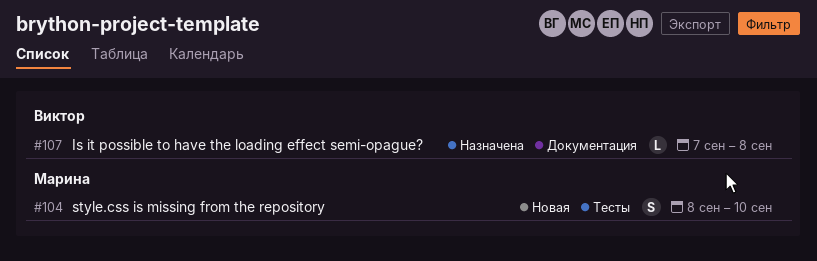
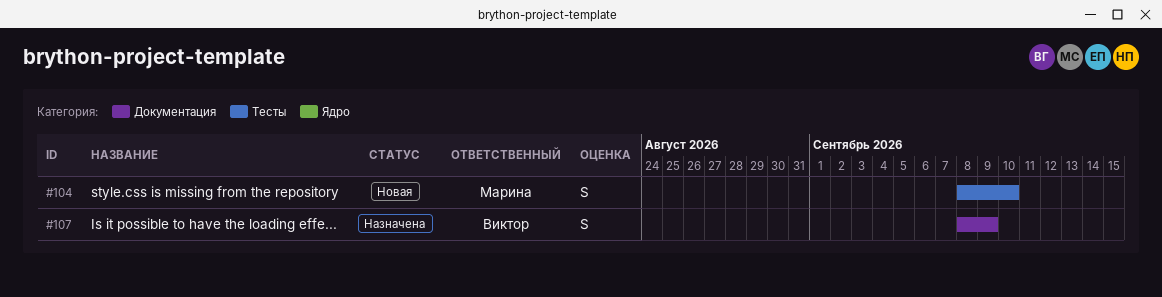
#107, estimate: L -> S
#107, start: Sep 7 -> Sep 8
#107, due: Sep 8 -> Sep 9

